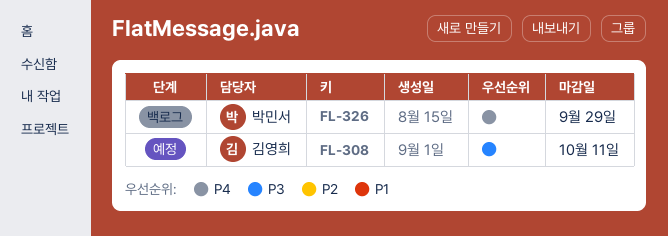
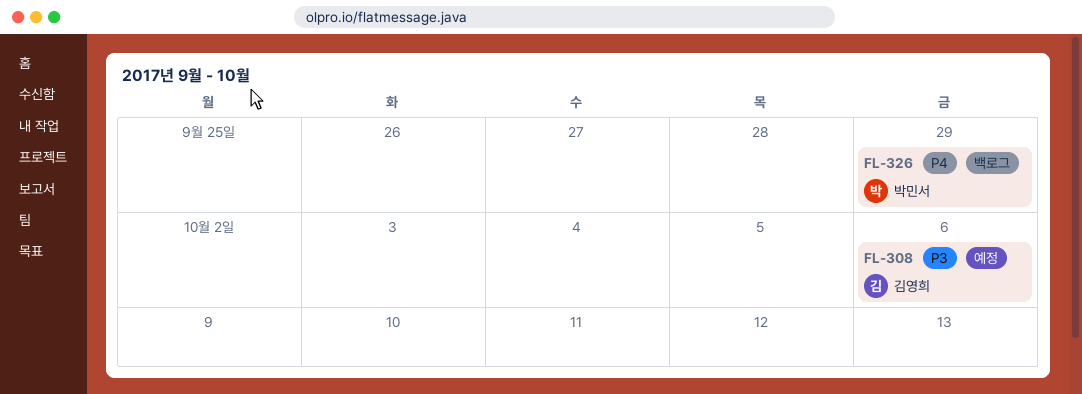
FL-308, due: Oct 11 -> Oct 6

